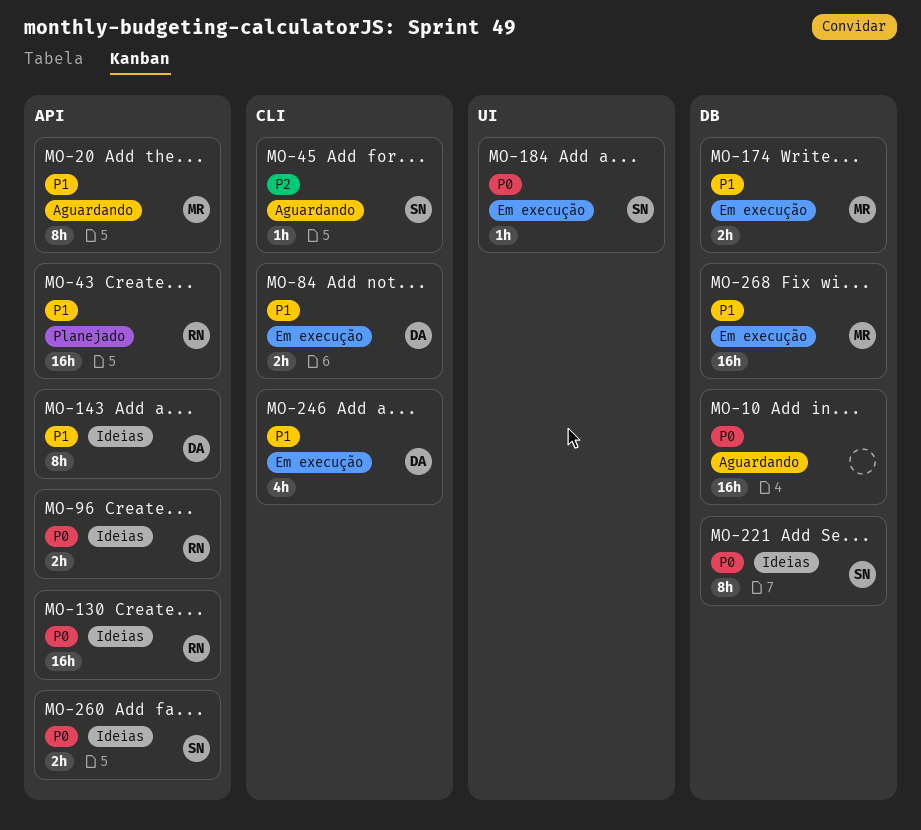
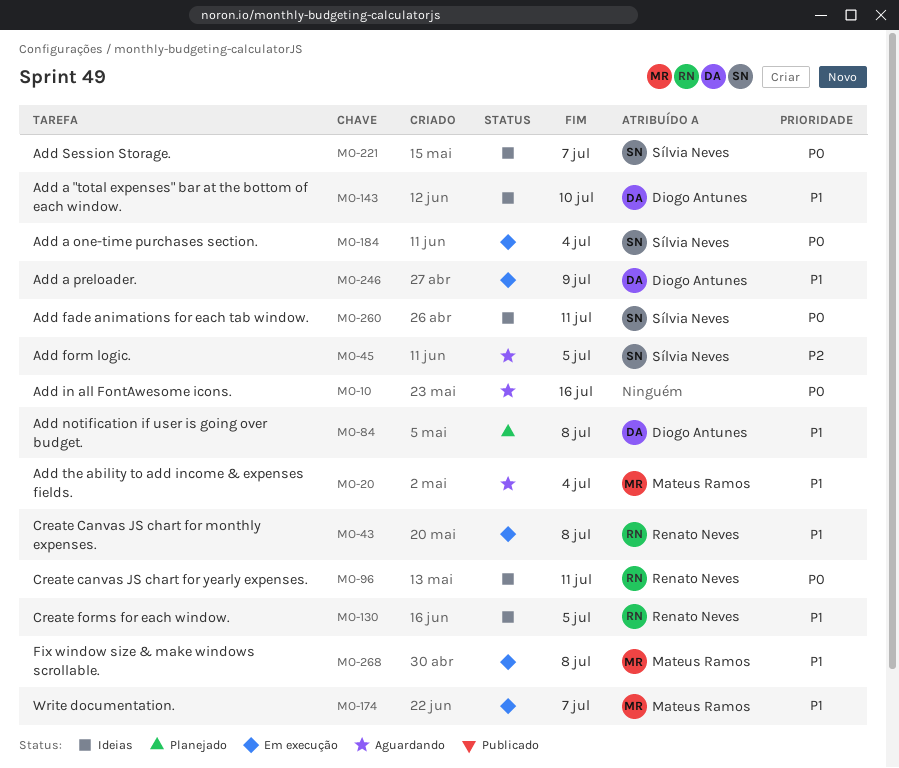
MO-43, status: Planejado -> Em execução
MO-84, status: Em execução -> Planejado
MO-130, priority: P0 -> P1

